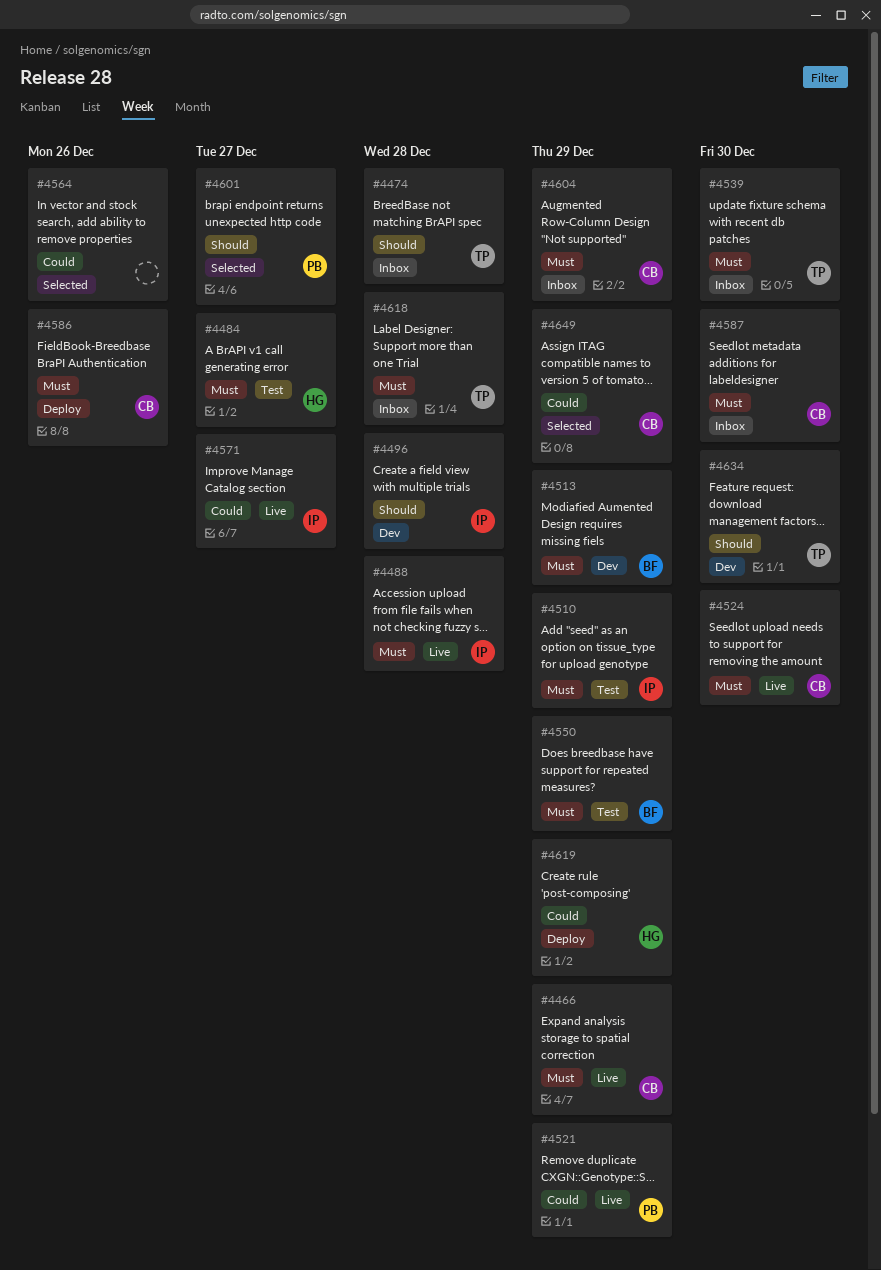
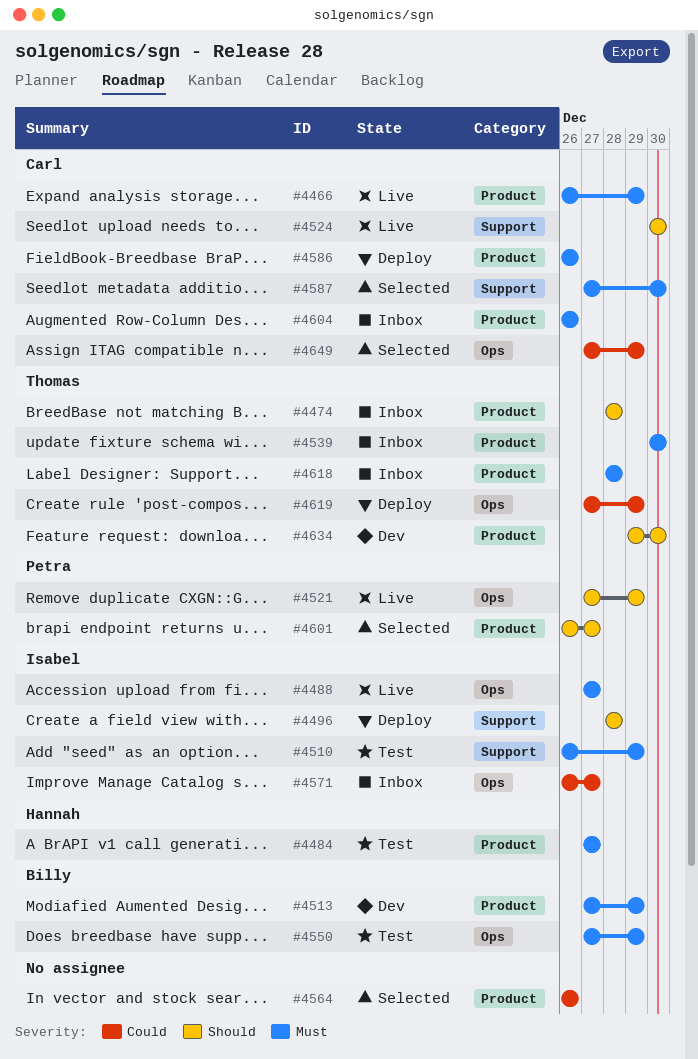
#4488, due: Dec 28 -> Dec 27
#4496, status: Dev -> Deploy
#4521, priority: Could -> Should
#4524, priority: Must -> Should
#4571, status: Live -> Inbox
#4587, status: Inbox -> Selected
#4604, due: Dec 29 -> Dec 26
#4619, owner: Hannah -> Thomas

